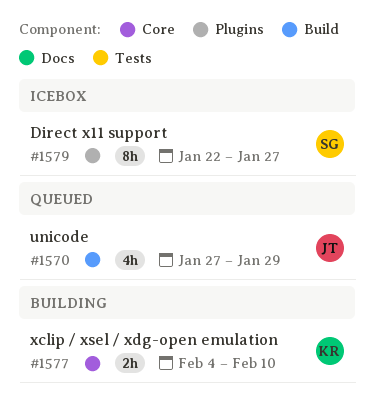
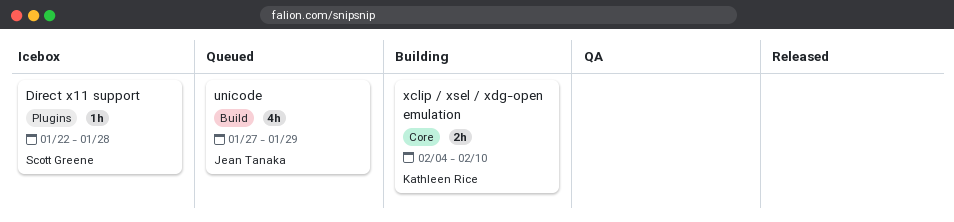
Direct x11 support, estimate: 8h -> 1h
Direct x11 support, due: Jan 27 -> Jan 28

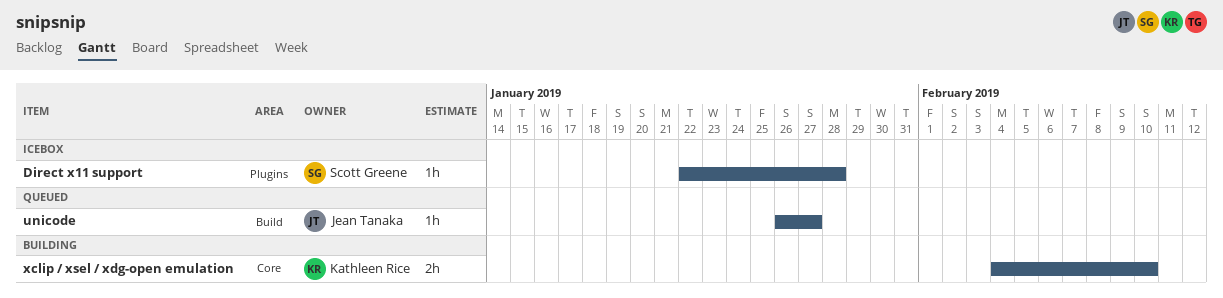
unicode, estimate: 4h -> 1h
unicode, start: Jan 27 -> Jan 26
unicode, due: Jan 29 -> Jan 27

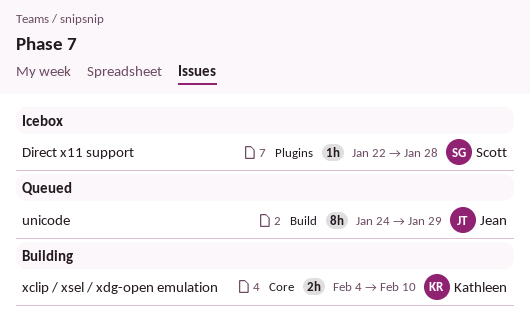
unicode, estimate: 1h -> 8h
unicode, start: Jan 26 -> Jan 24
unicode, due: Jan 27 -> Jan 29

